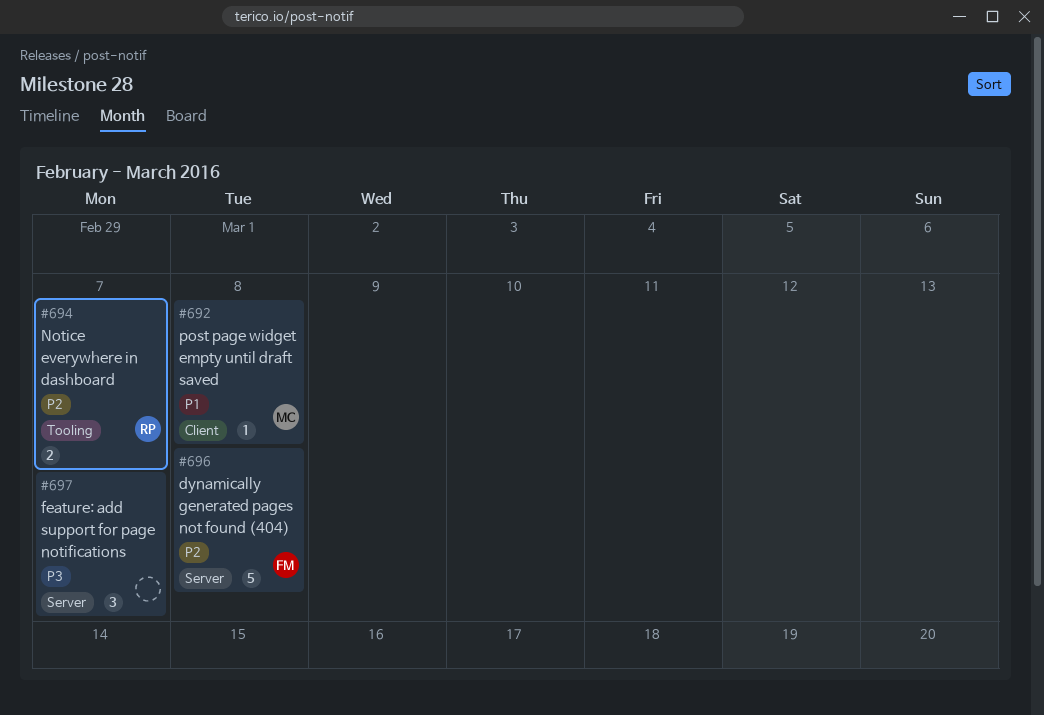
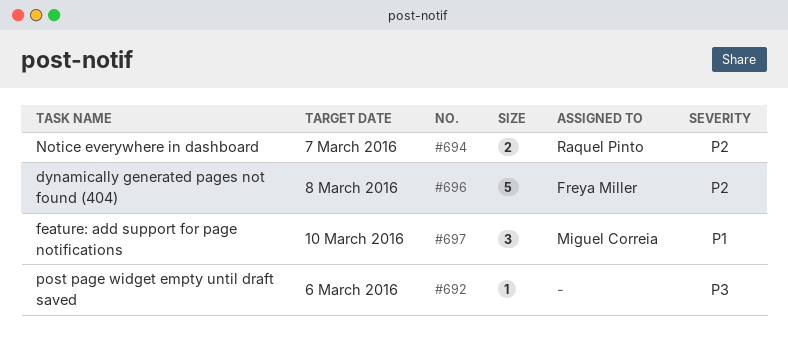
#692, owner: Miguel Correia -> none
#692, priority: P1 -> P3
#692, due: Mar 8 -> Mar 6
#697, owner: none -> Miguel Correia
#697, priority: P3 -> P1
#697, due: Mar 7 -> Mar 10

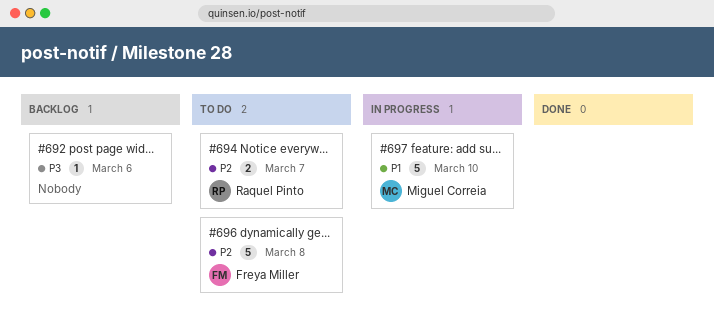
#697, estimate: 3 -> 5

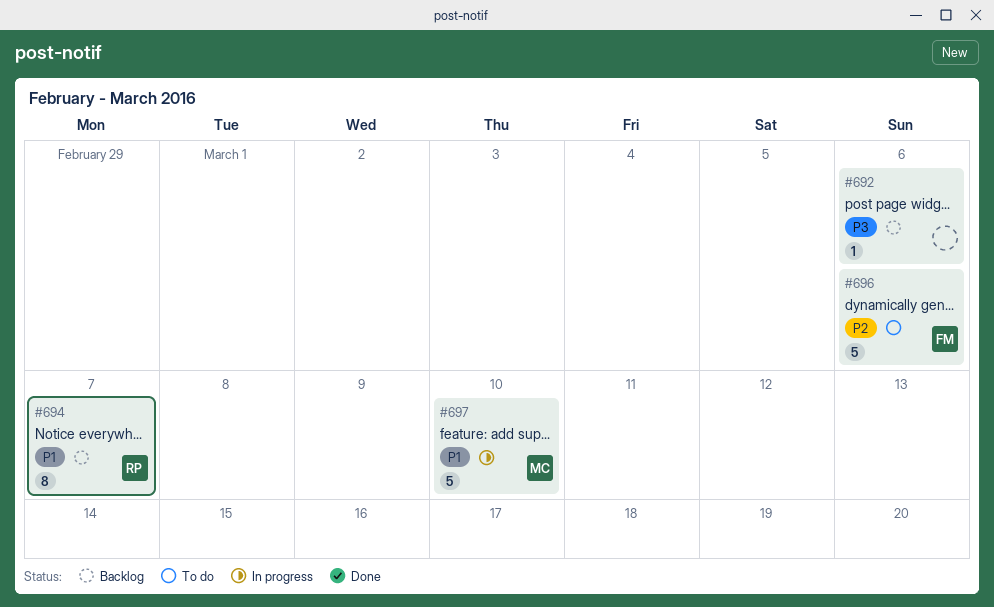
#694, status: To do -> Backlog
#694, priority: P2 -> P1
#694, estimate: 2 -> 8
#696, due: Mar 8 -> Mar 6

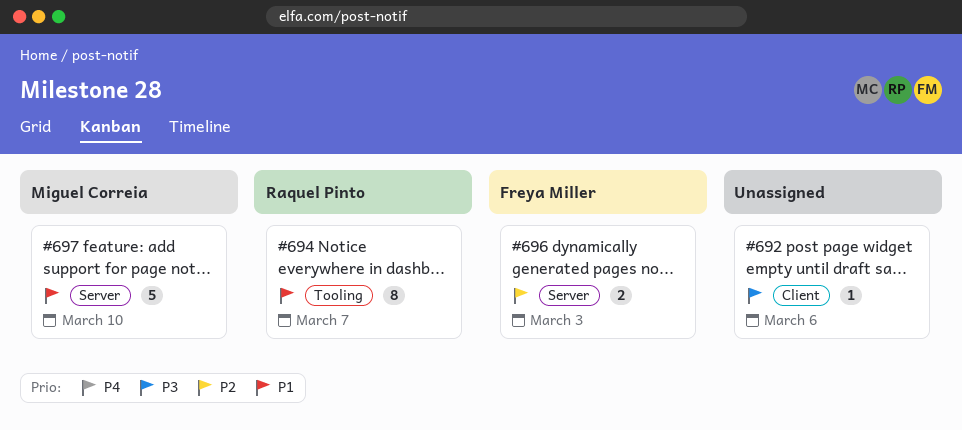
#696, estimate: 5 -> 2
#696, due: Mar 6 -> Mar 3

